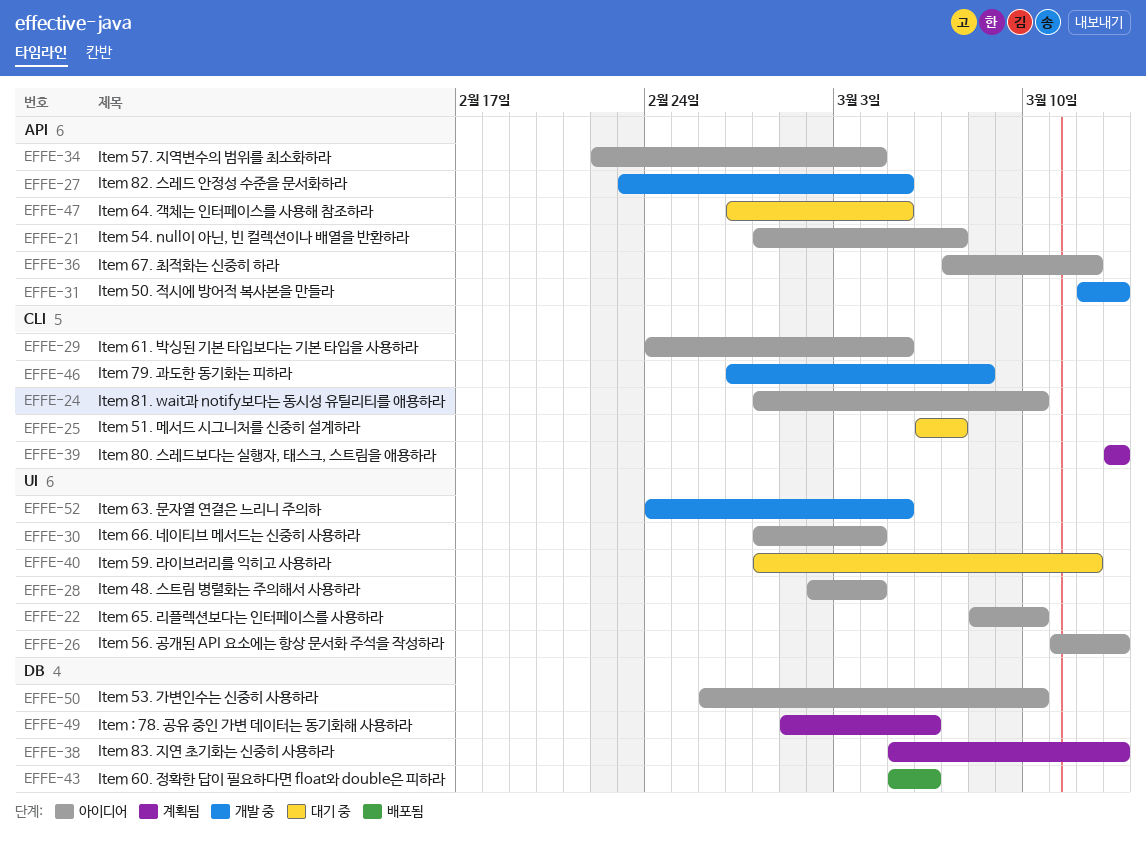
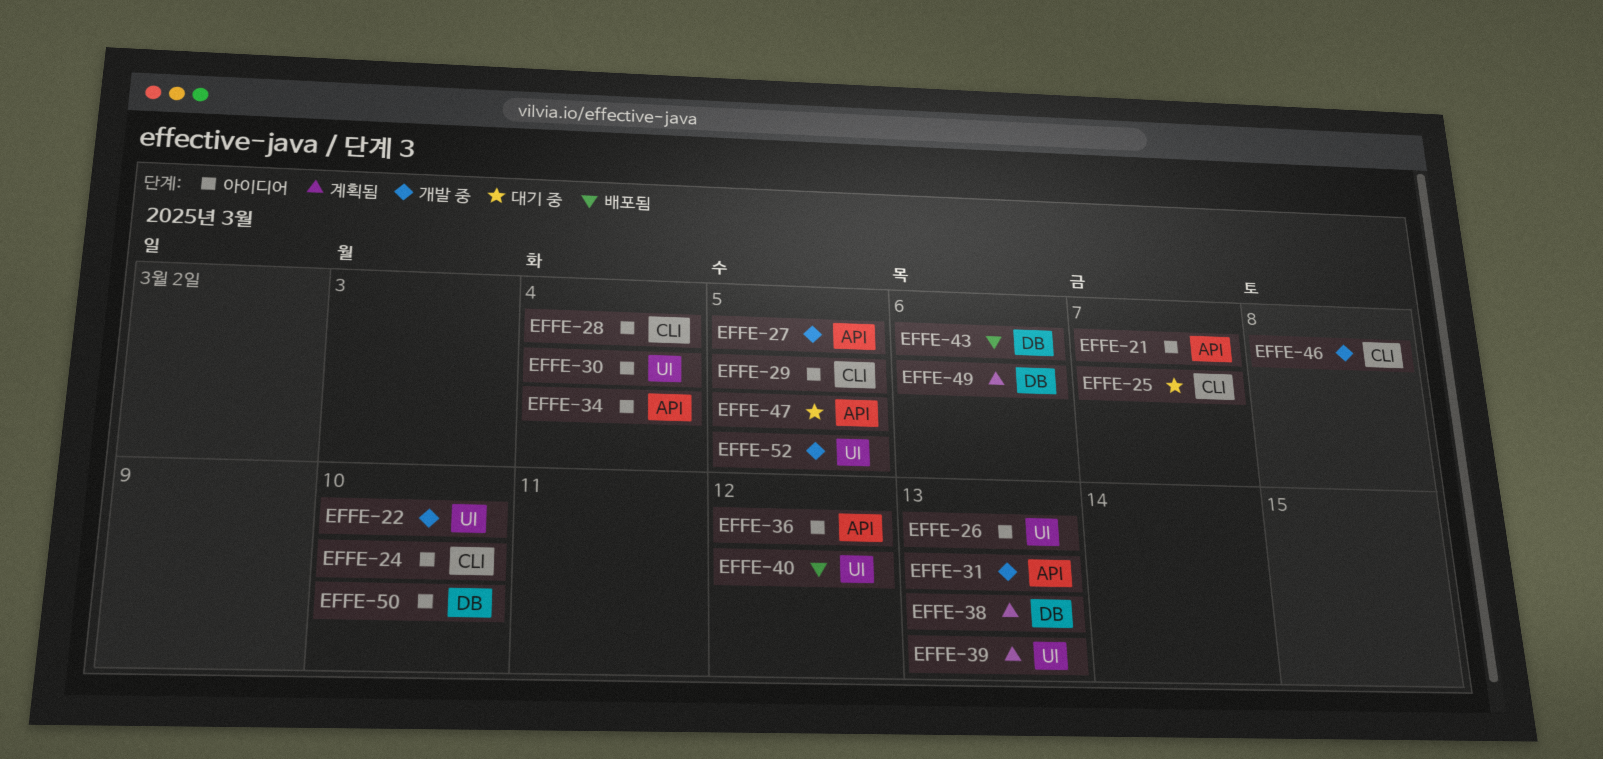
EFFE-22, status: 아이디어 -> 개발 중
EFFE-28, label: UI -> CLI
EFFE-39, label: CLI -> UI
EFFE-40, status: 대기 중 -> 배포됨

